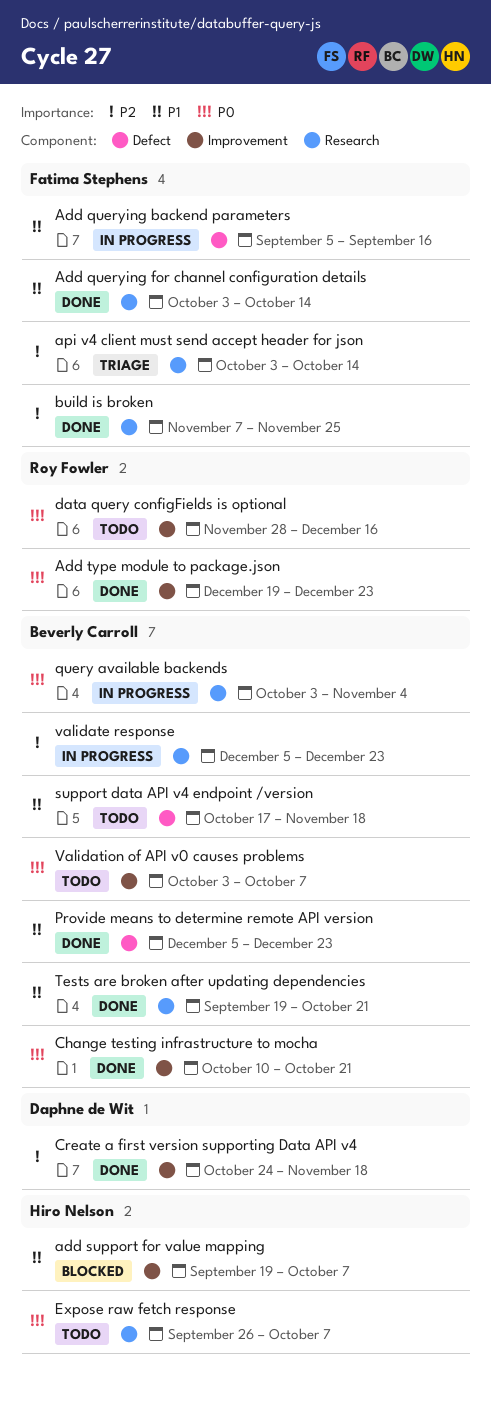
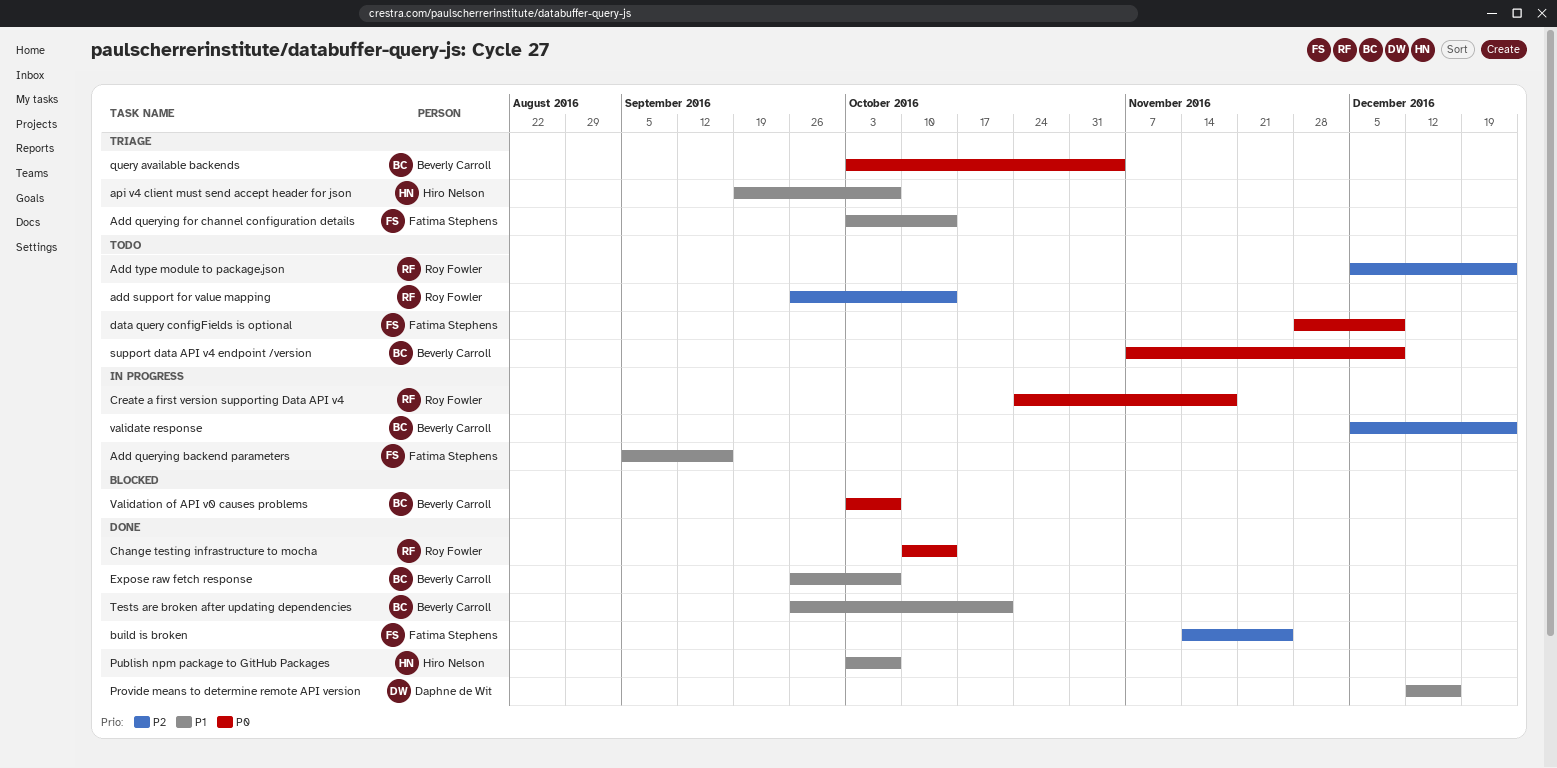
Add querying for channel configuration details, status: Done -> Triage
add support for value mapping, status: Blocked -> Todo
add support for value mapping, owner: Hiro Nelson -> Roy Fowler
add support for value mapping, priority: P1 -> P2
add support for value mapping, start: Sep 19 -> Sep 26
add support for value mapping, due: Oct 7 -> Oct 14
Add type module to package.json, status: Done -> Todo
Add type module to package.json, priority: P0 -> P2
Add type module to package.json, start: Dec 19 -> Dec 5
api v4 client must send accept header for json, owner: Fatima Stephens -> Hiro Nelson
api v4 client must send accept header for json, priority: P2 -> P1
api v4 client must send accept header for json, start: Oct 3 -> Sep 19
api v4 client must send accept header for json, due: Oct 14 -> Oct 7
build is broken, start: Nov 7 -> Nov 14
Change testing infrastructure to mocha, owner: Beverly Carroll -> Roy Fowler
Change testing infrastructure to mocha, due: Oct 21 -> Oct 14
Create a first version supporting Data API v4, status: Done -> In progress
Create a first version supporting Data API v4, owner: Daphne de Wit -> Roy Fowler
Create a first version supporting Data API v4, priority: P2 -> P0
data query configFields is optional, owner: Roy Fowler -> Fatima Stephens
data query configFields is optional, due: Dec 16 -> Dec 9
Expose raw fetch response, status: Todo -> Done
Expose raw fetch response, owner: Hiro Nelson -> Beverly Carroll
Expose raw fetch response, priority: P0 -> P1
Provide means to determine remote API version, owner: Beverly Carroll -> Daphne de Wit
Provide means to determine remote API version, start: Dec 5 -> Dec 12
Provide means to determine remote API version, due: Dec 23 -> Dec 16
Publish npm package to GitHub Packages: none -> present
query available backends, status: In progress -> Triage
support data API v4 endpoint /version, priority: P1 -> P0
support data API v4 endpoint /version, start: Oct 17 -> Nov 7
support data API v4 endpoint /version, due: Nov 18 -> Dec 9
Tests are broken after updating dependencies, start: Sep 19 -> Sep 26
Validation of API v0 causes problems, status: Todo -> Blocked

